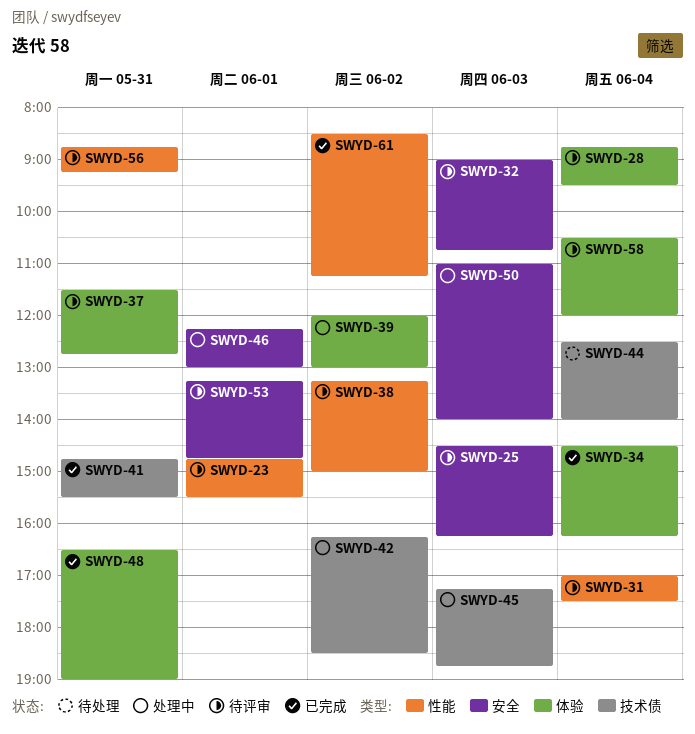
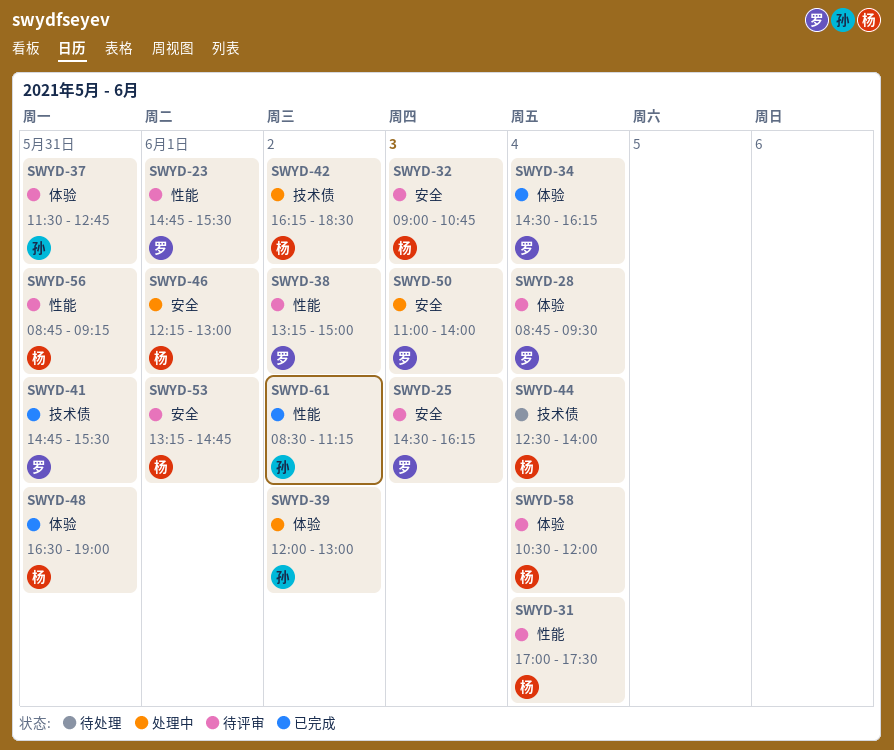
SWYD-45: present -> none

